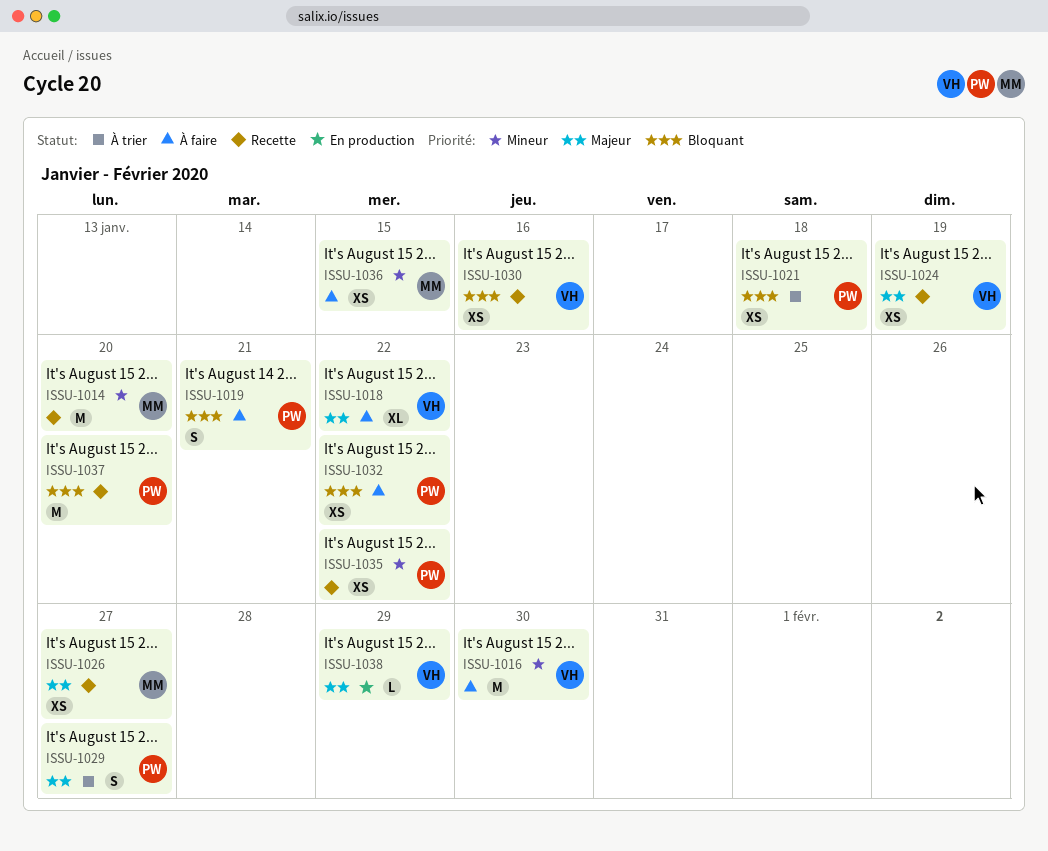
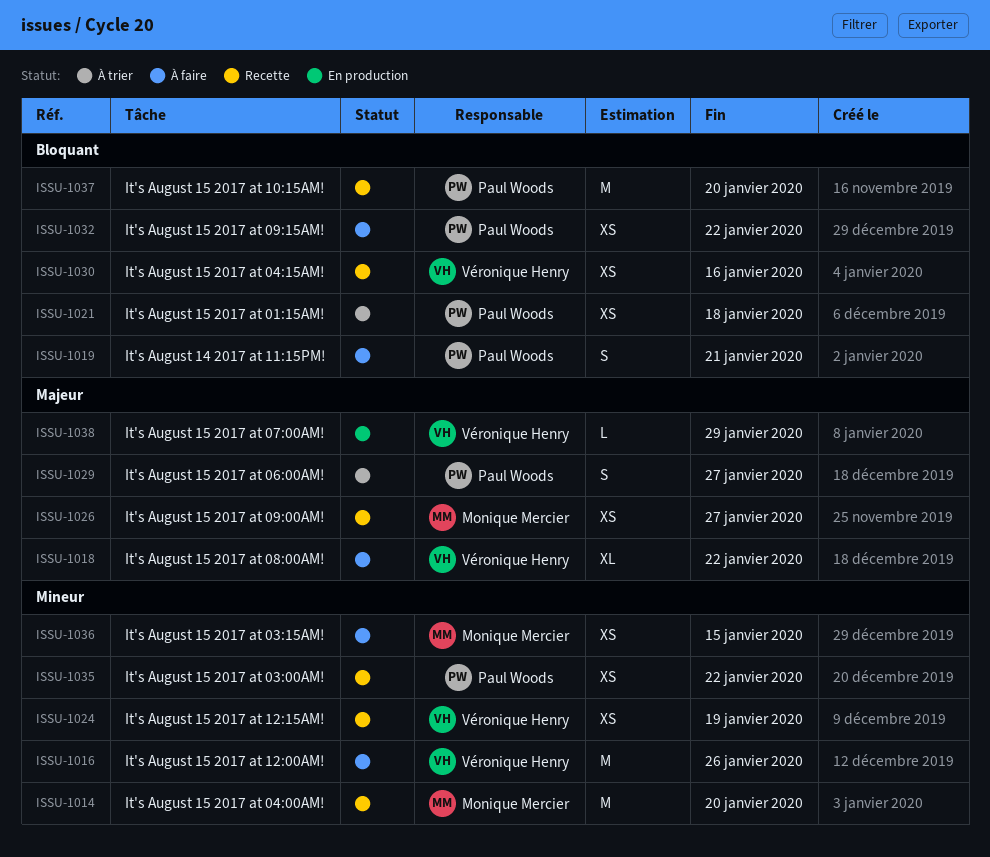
ISSU-1016, due: Jan 30 -> Jan 26
ISSU-1024, priority: Majeur -> Mineur

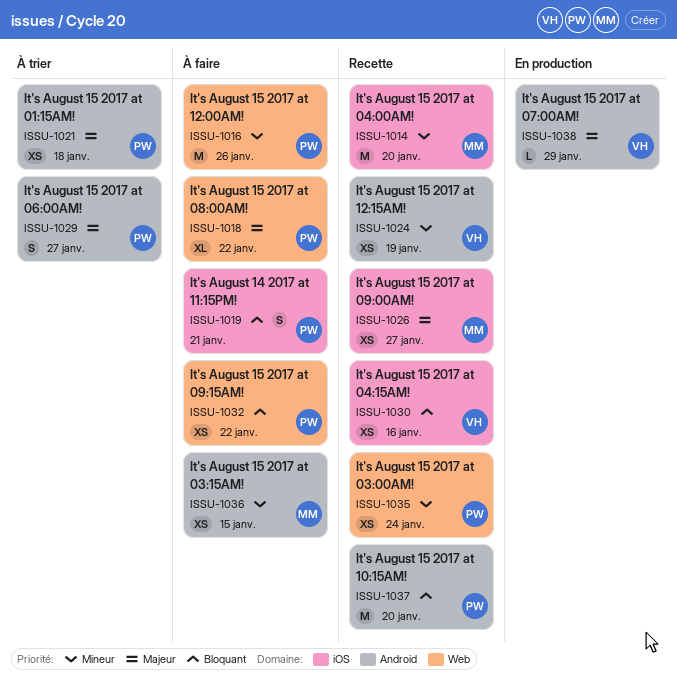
ISSU-1016, owner: Véronique Henry -> Paul Woods
ISSU-1018, owner: Véronique Henry -> Paul Woods
ISSU-1021, priority: Bloquant -> Majeur
ISSU-1035, due: Jan 22 -> Jan 24

